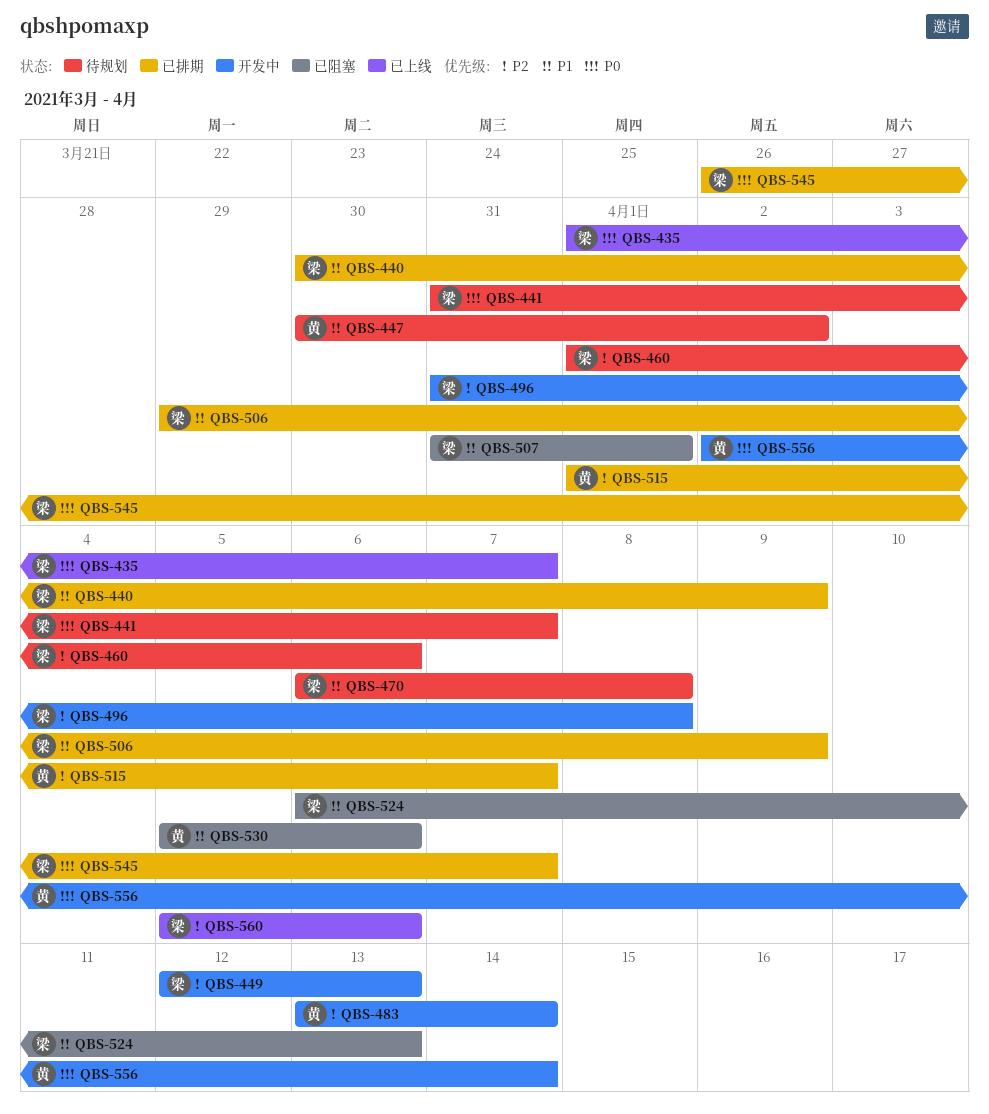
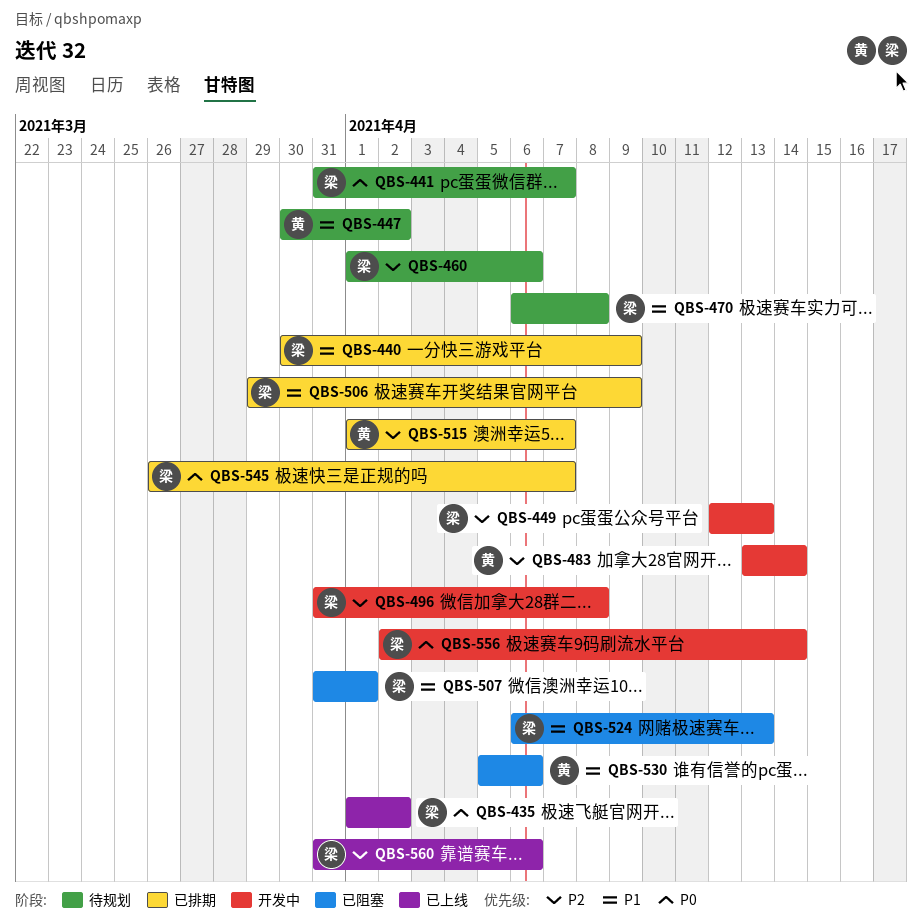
QBS-435, due: Apr 7 -> Apr 2
QBS-556, owner: 黄 -> 梁
QBS-560, start: Apr 5 -> Mar 31

